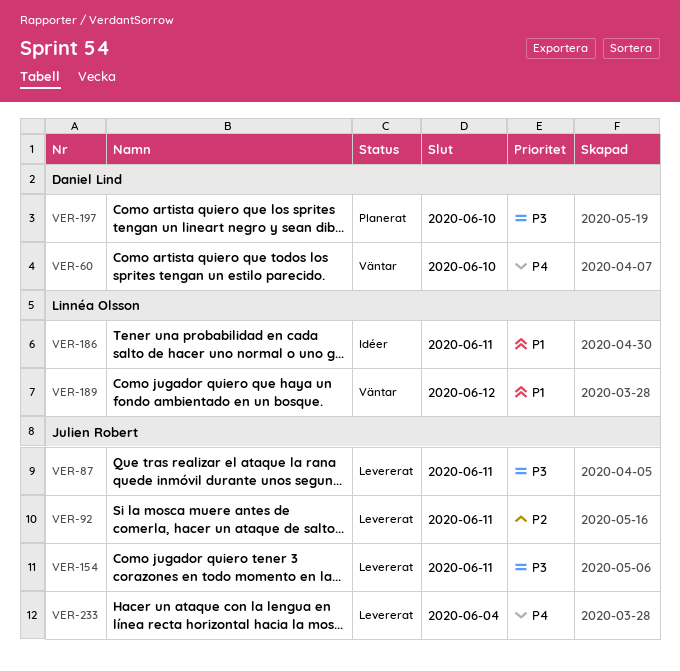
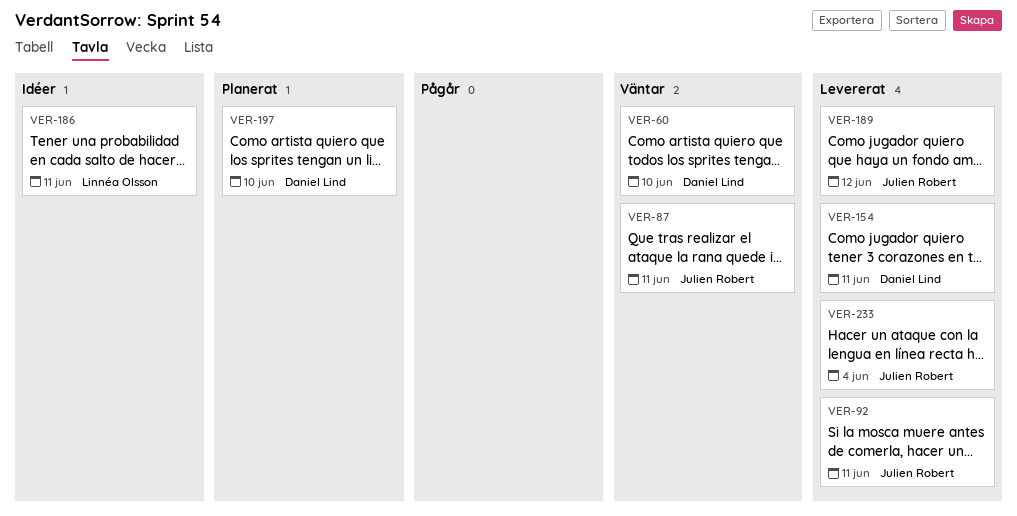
VER-87, status: Levererat -> Väntar
VER-154, owner: Julien Robert -> Daniel Lind
VER-189, status: Väntar -> Levererat
VER-189, owner: Linnéa Olsson -> Julien Robert

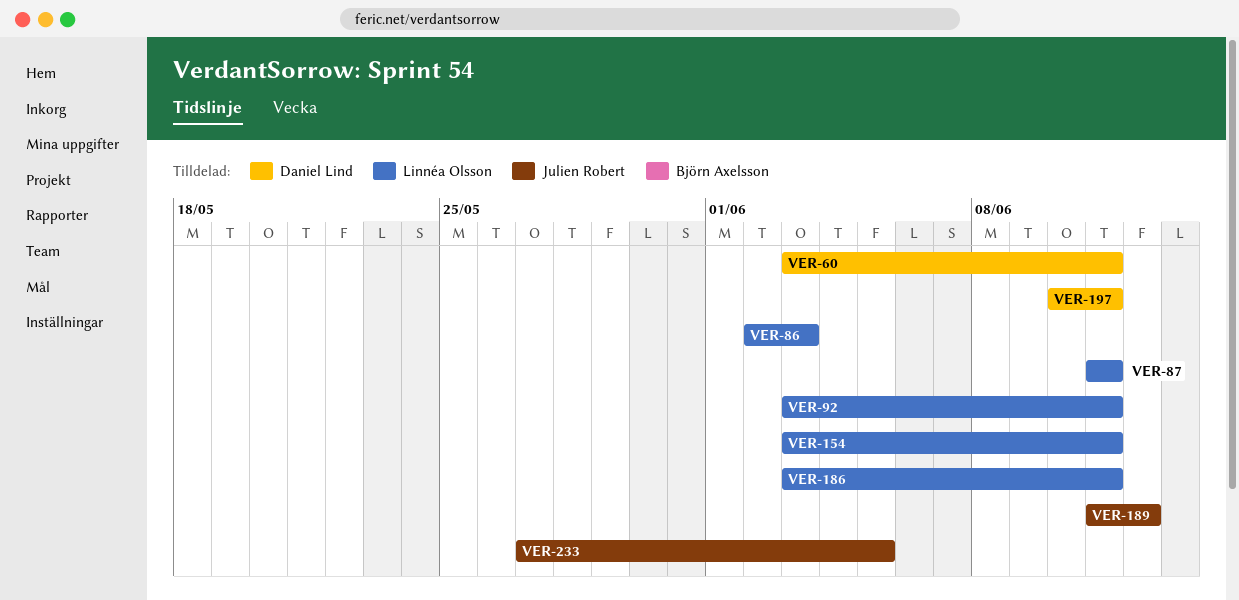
VER-60, due: Jun 10 -> Jun 11
VER-86: none -> present
VER-87, owner: Julien Robert -> Linnéa Olsson
VER-92, owner: Julien Robert -> Linnéa Olsson
VER-154, owner: Daniel Lind -> Linnéa Olsson
VER-197, due: Jun 10 -> Jun 11
VER-233, due: Jun 4 -> Jun 5

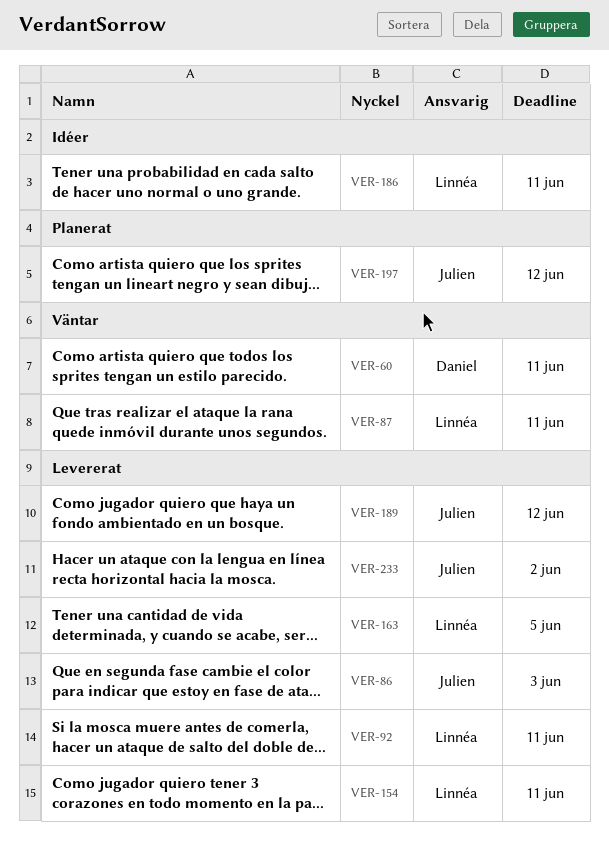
VER-86, owner: Linnéa Olsson -> Julien Robert
VER-163: none -> present
VER-197, owner: Daniel Lind -> Julien Robert
VER-197, due: Jun 11 -> Jun 12
VER-233, due: Jun 5 -> Jun 2

